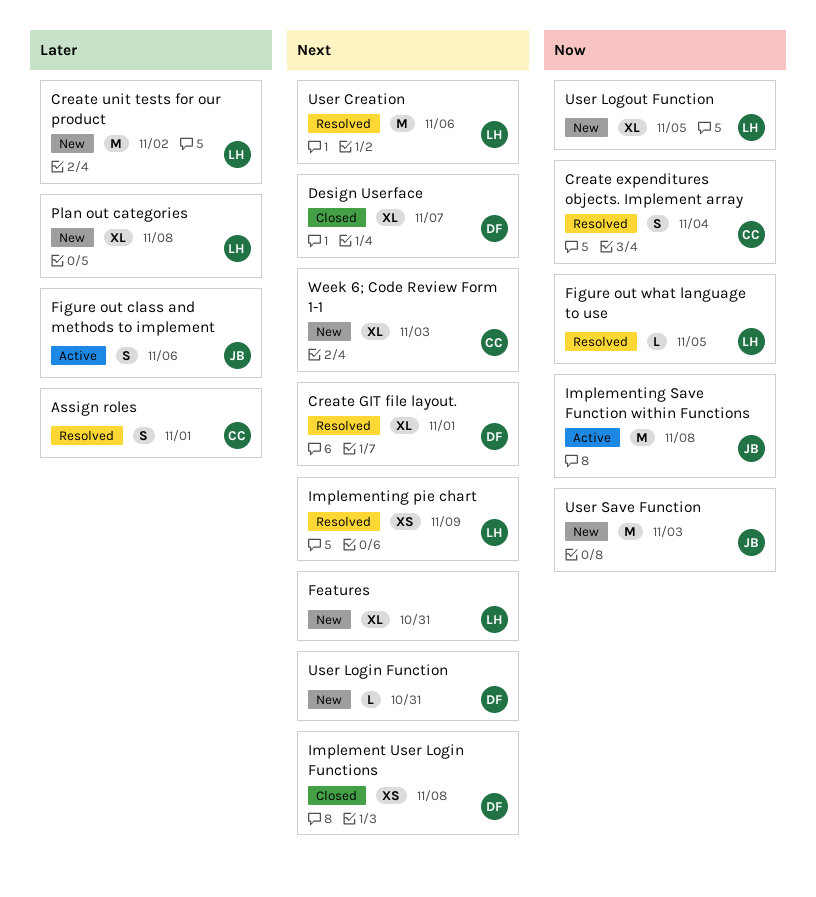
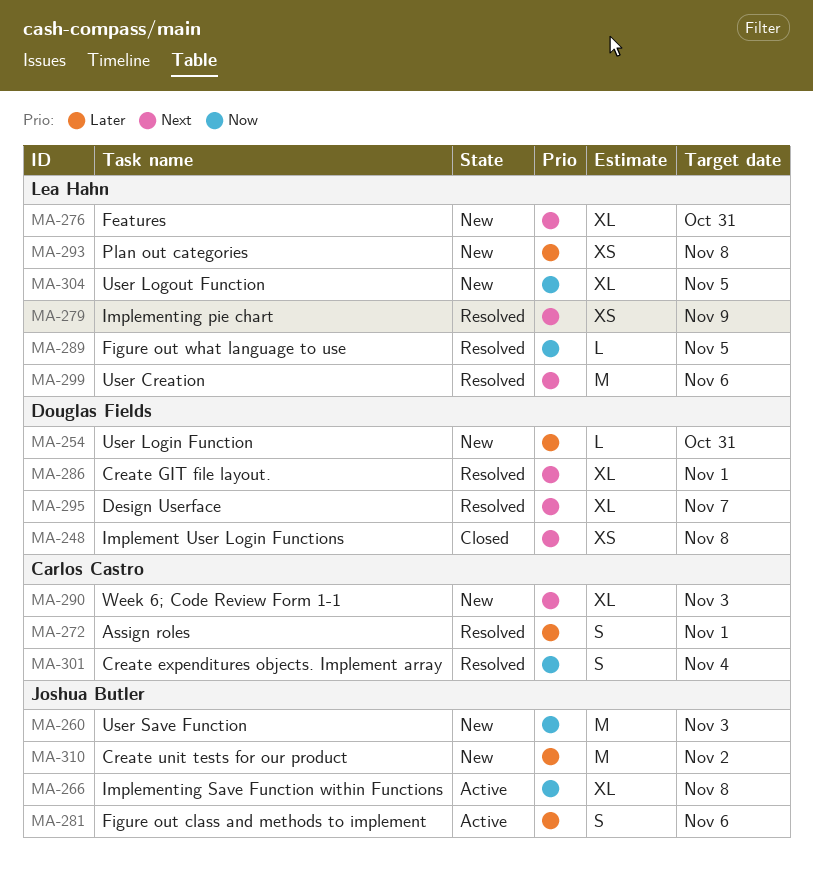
Create unit tests for our product, owner: Lea Hahn -> Joshua Butler
Design Userface, status: Closed -> Resolved
Implementing Save Function within Functions, estimate: M -> XL
Plan out categories, estimate: XL -> XS
User Login Function, priority: Next -> Later

